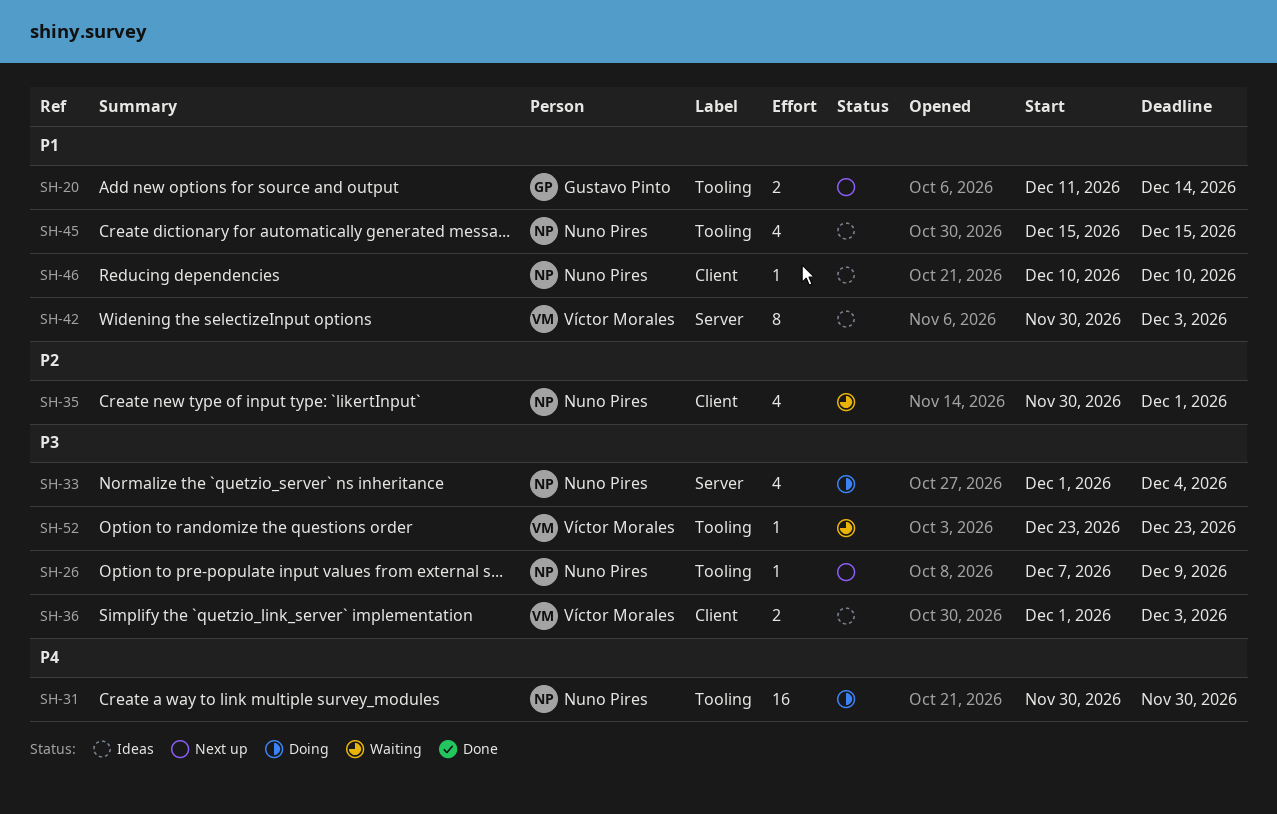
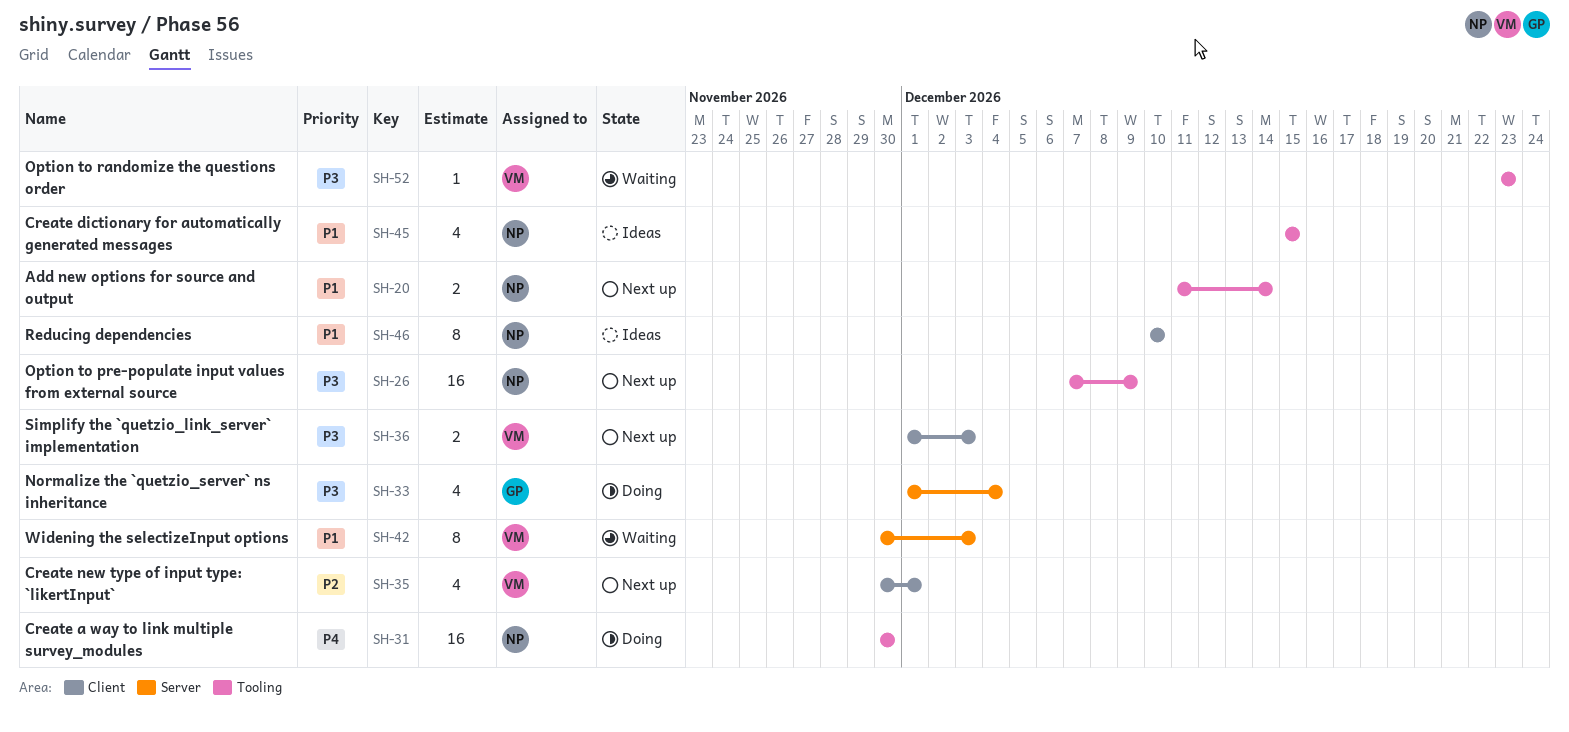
SH-20, owner: Gustavo Pinto -> Nuno Pires
SH-26, estimate: 1 -> 16
SH-33, owner: Nuno Pires -> Gustavo Pinto
SH-35, status: Waiting -> Next up
SH-35, owner: Nuno Pires -> Víctor Morales
SH-36, status: Ideas -> Next up
SH-42, status: Ideas -> Waiting
SH-46, estimate: 1 -> 8

